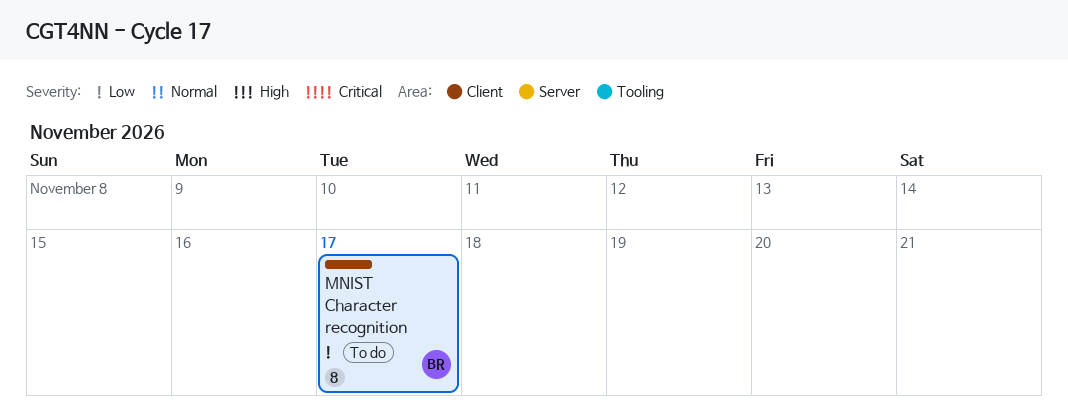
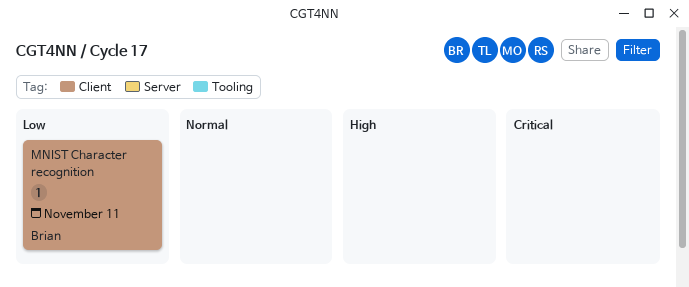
MNIST Character recognition, estimate: 8 -> 1
MNIST Character recognition, due: Nov 17 -> Nov 11

